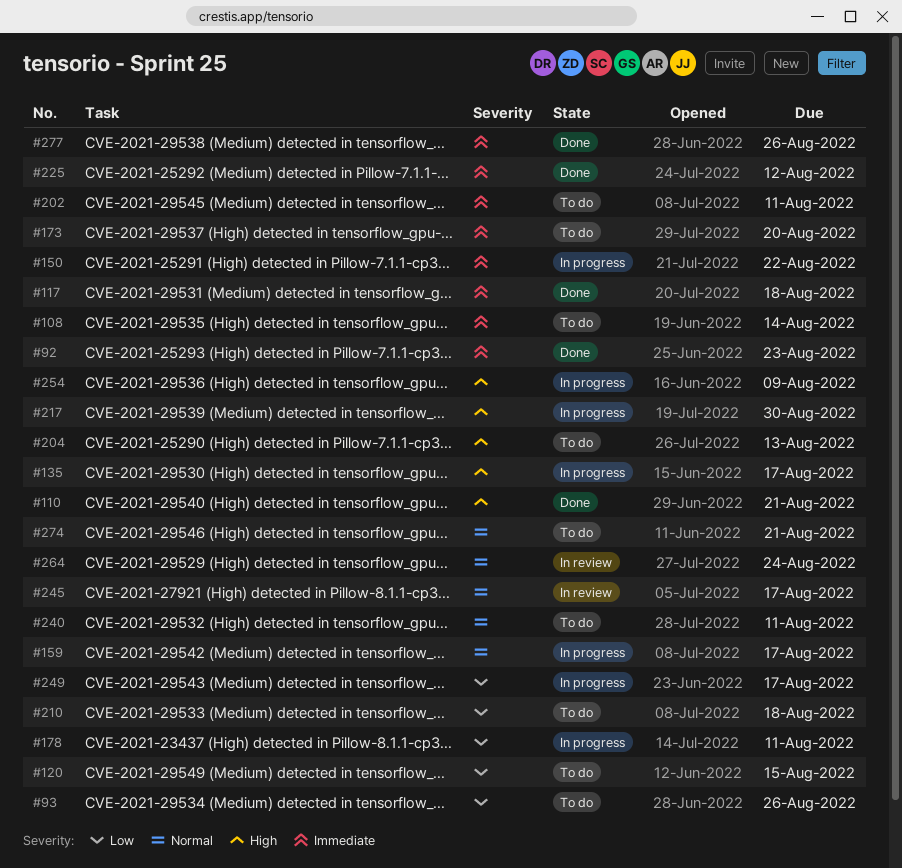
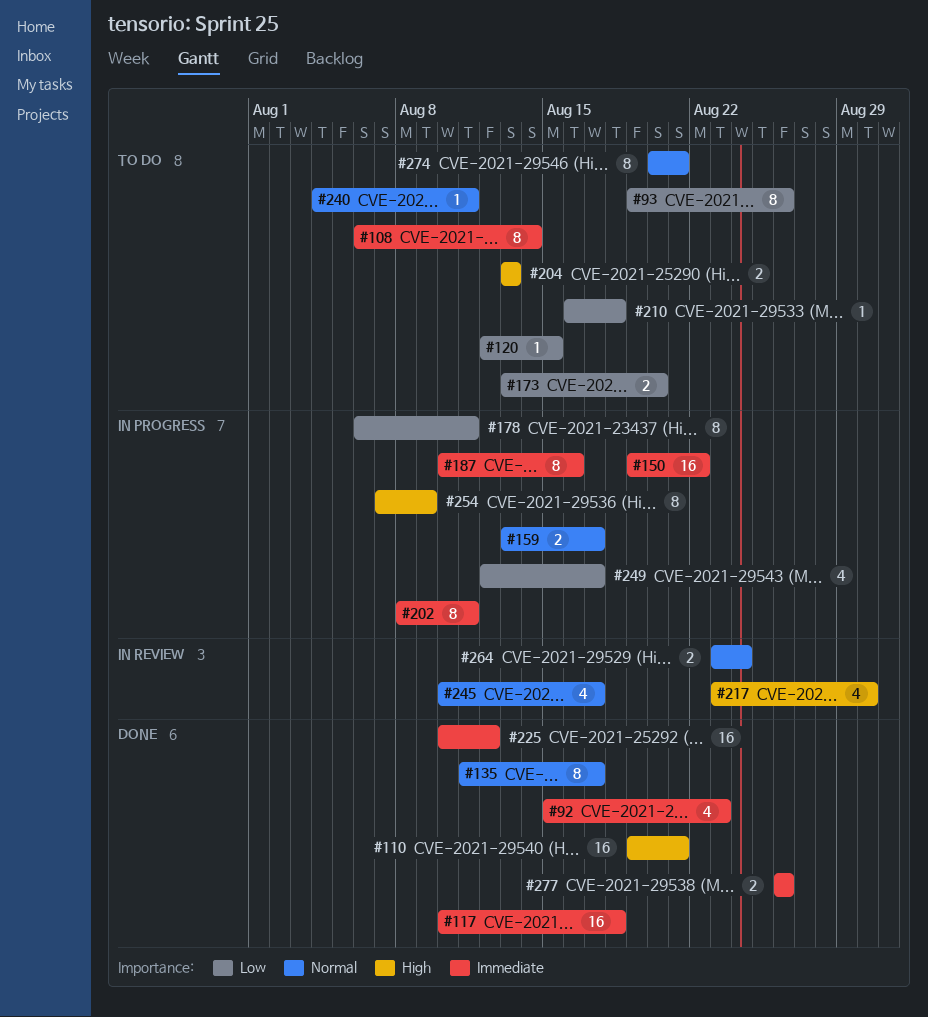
#135, status: In progress -> Done
#135, priority: High -> Normal
#173, priority: Immediate -> Low
#187: none -> present
#202, status: To do -> In progress
#217, status: In progress -> In review

